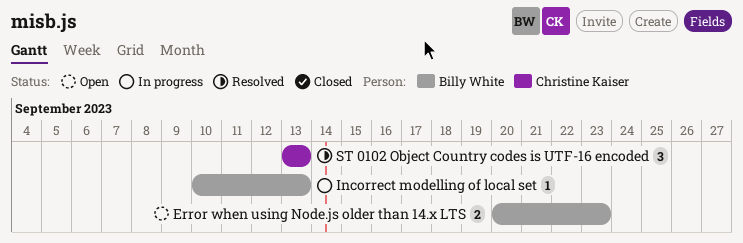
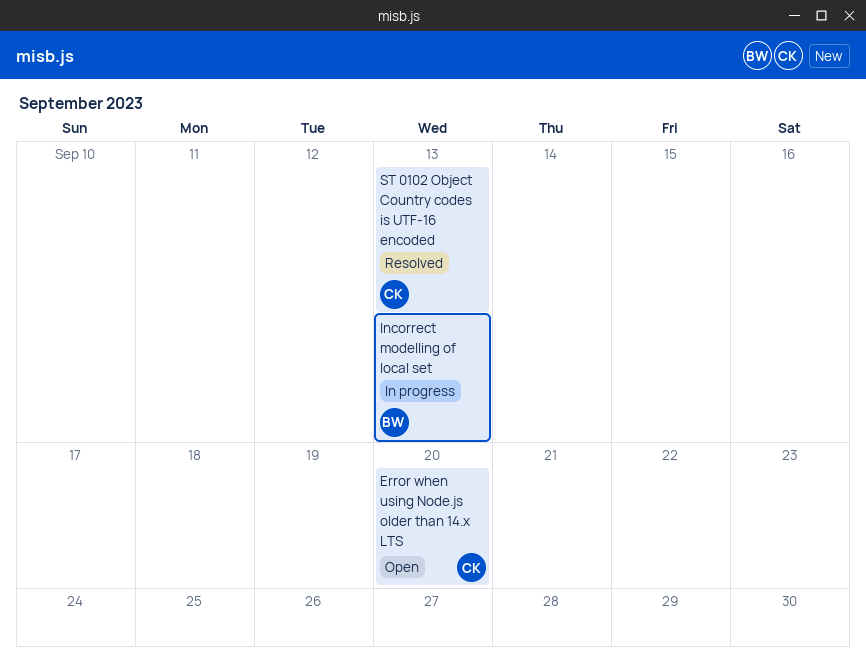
Error when using Node.js older than 14.x LTS, owner: Billy White -> Christine Kaiser
Error when using Node.js older than 14.x LTS, due: Sep 23 -> Sep 20

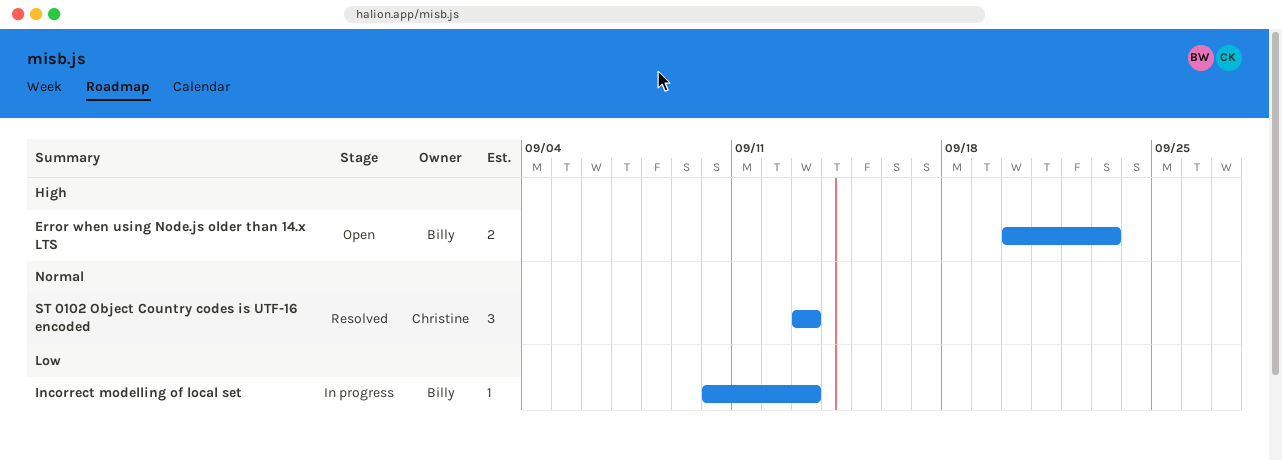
Error when using Node.js older than 14.x LTS, owner: Christine -> Billy
Error when using Node.js older than 14.x LTS, due: Sep 20 -> Sep 23

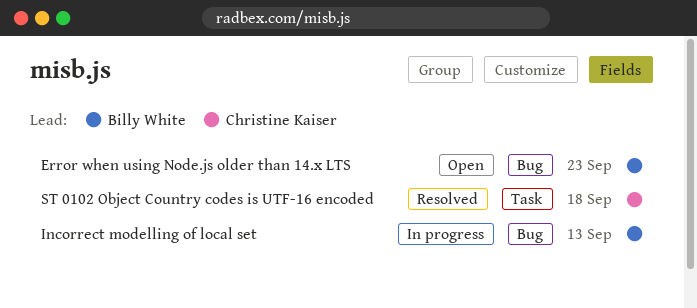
ST 0102 Object Country codes is UTF-16 encoded, due: Sep 13 -> Sep 18

